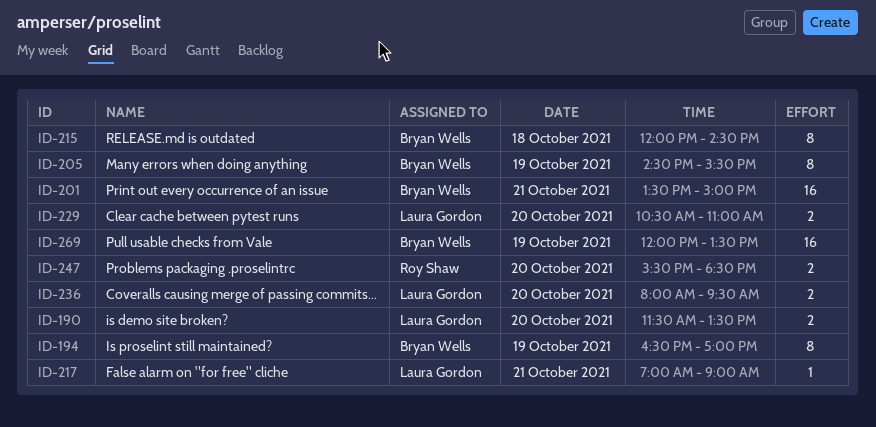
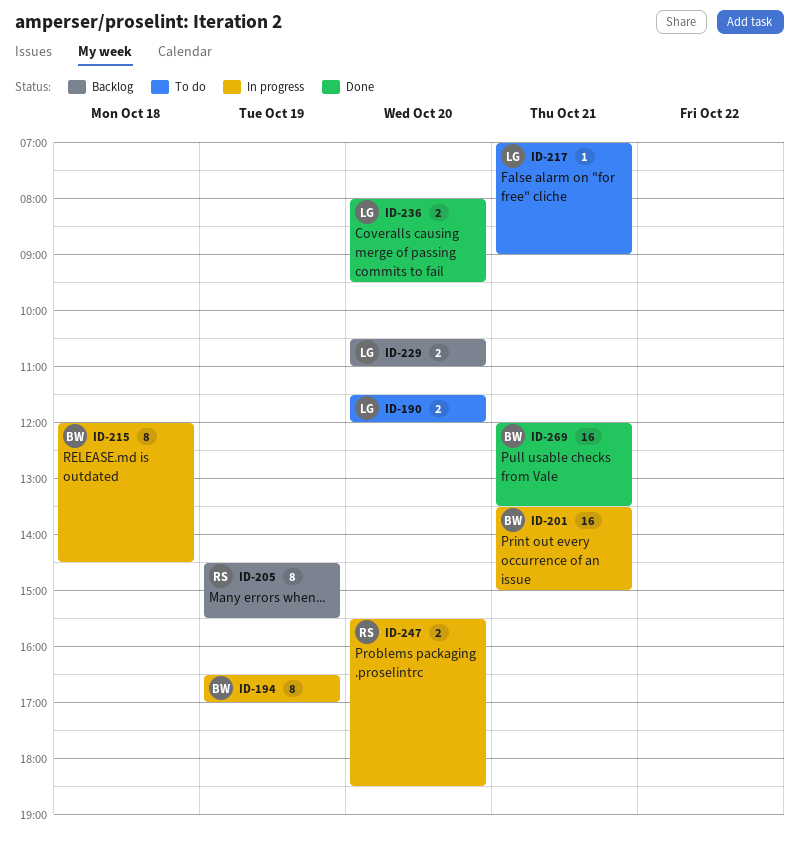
ID-190, ends: 13:30 -> 12:00
ID-205, owner: Bryan Wells -> Roy Shaw
ID-269, day: Oct 19 -> Oct 21

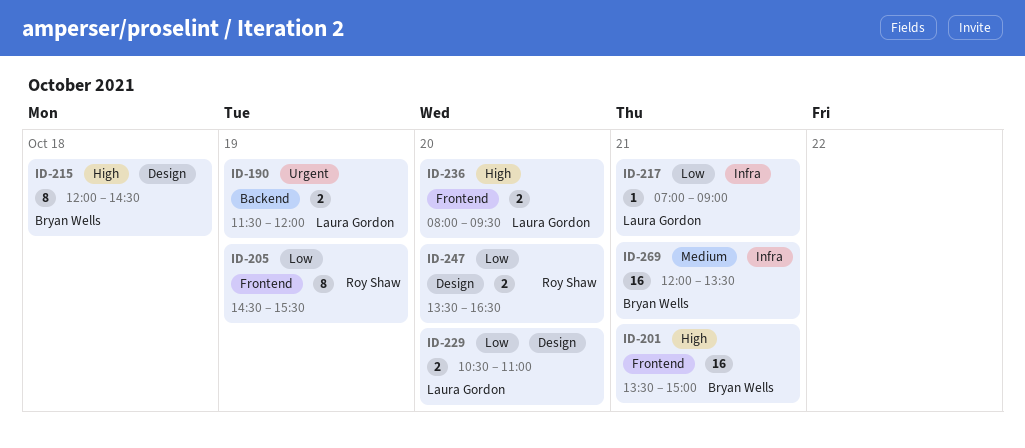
ID-190, day: Oct 20 -> Oct 19
ID-194: present -> none
ID-247, begins: 15:30 -> 13:30
ID-247, ends: 18:30 -> 16:30

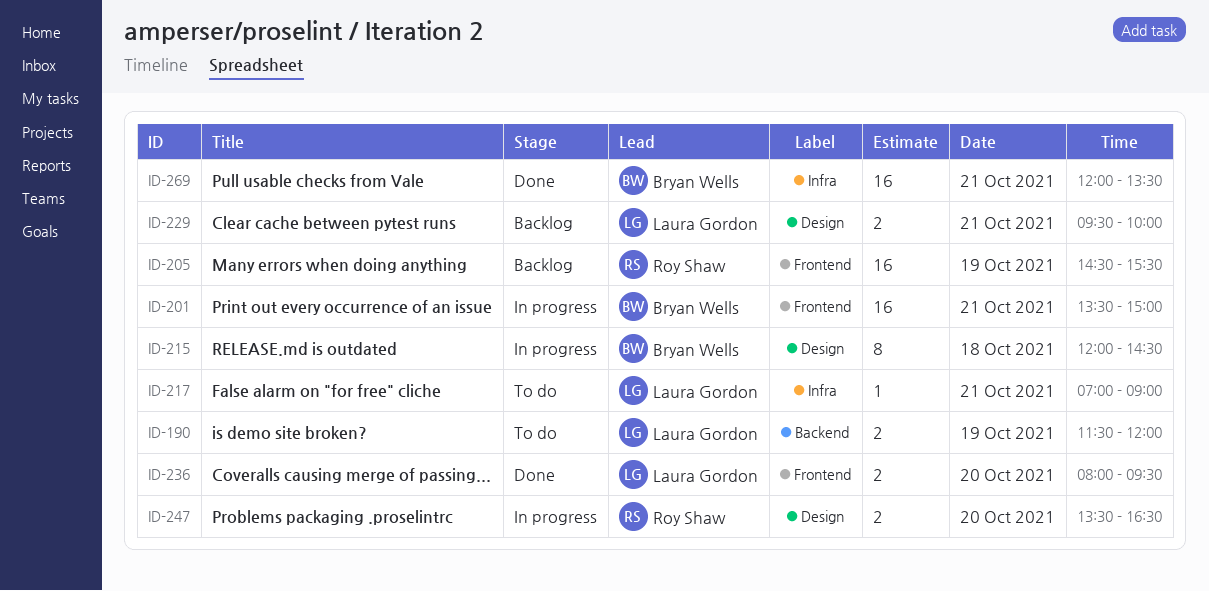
ID-205, estimate: 8 -> 16
ID-229, day: Oct 20 -> Oct 21
ID-229, begins: 10:30 -> 09:30
ID-229, ends: 11:00 -> 10:00

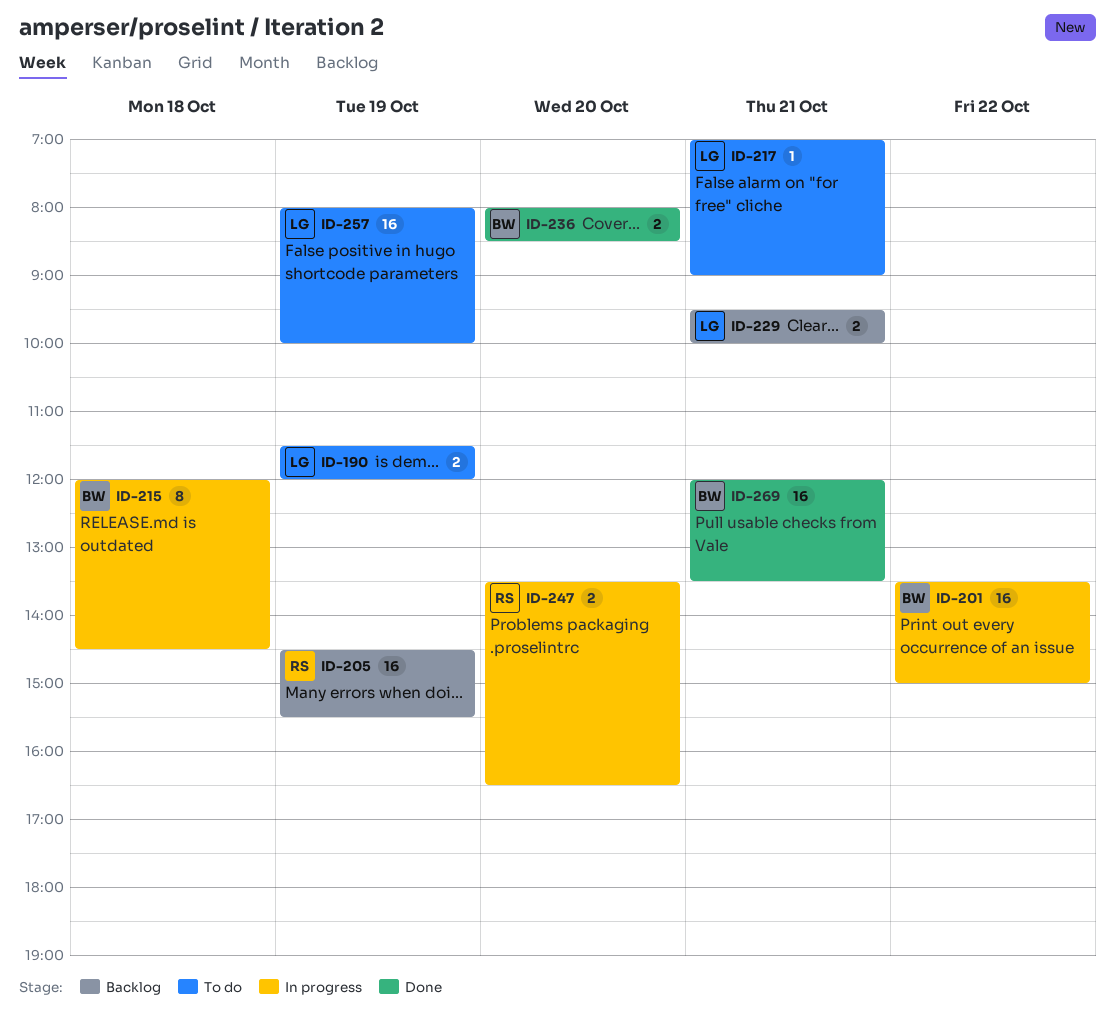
ID-201, day: Oct 21 -> Oct 22
ID-236, owner: Laura Gordon -> Bryan Wells
ID-236, ends: 09:30 -> 08:30
ID-257: none -> present

